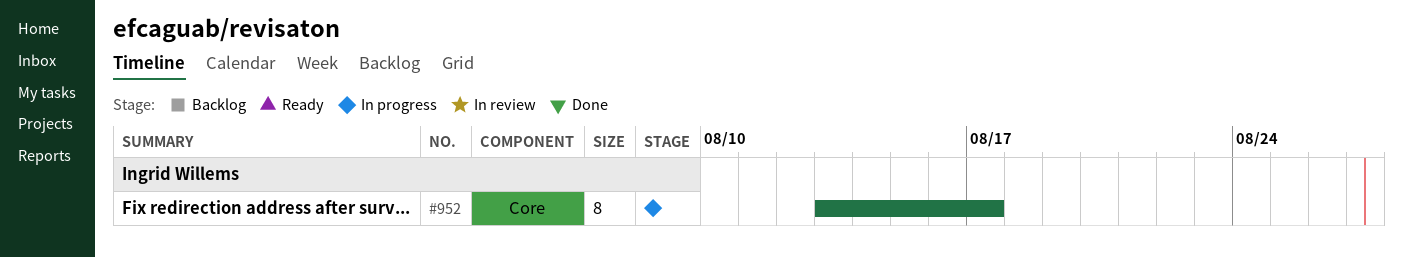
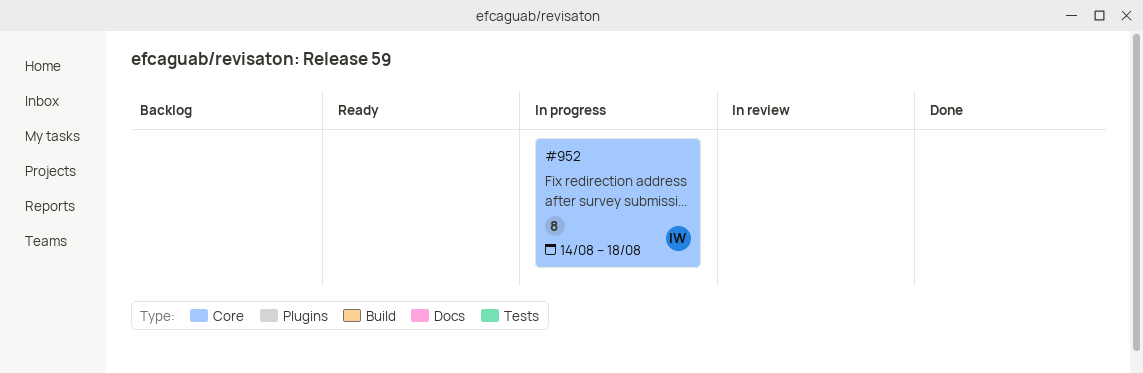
#952, start: Aug 13 -> Aug 14
#952, due: Aug 17 -> Aug 18

